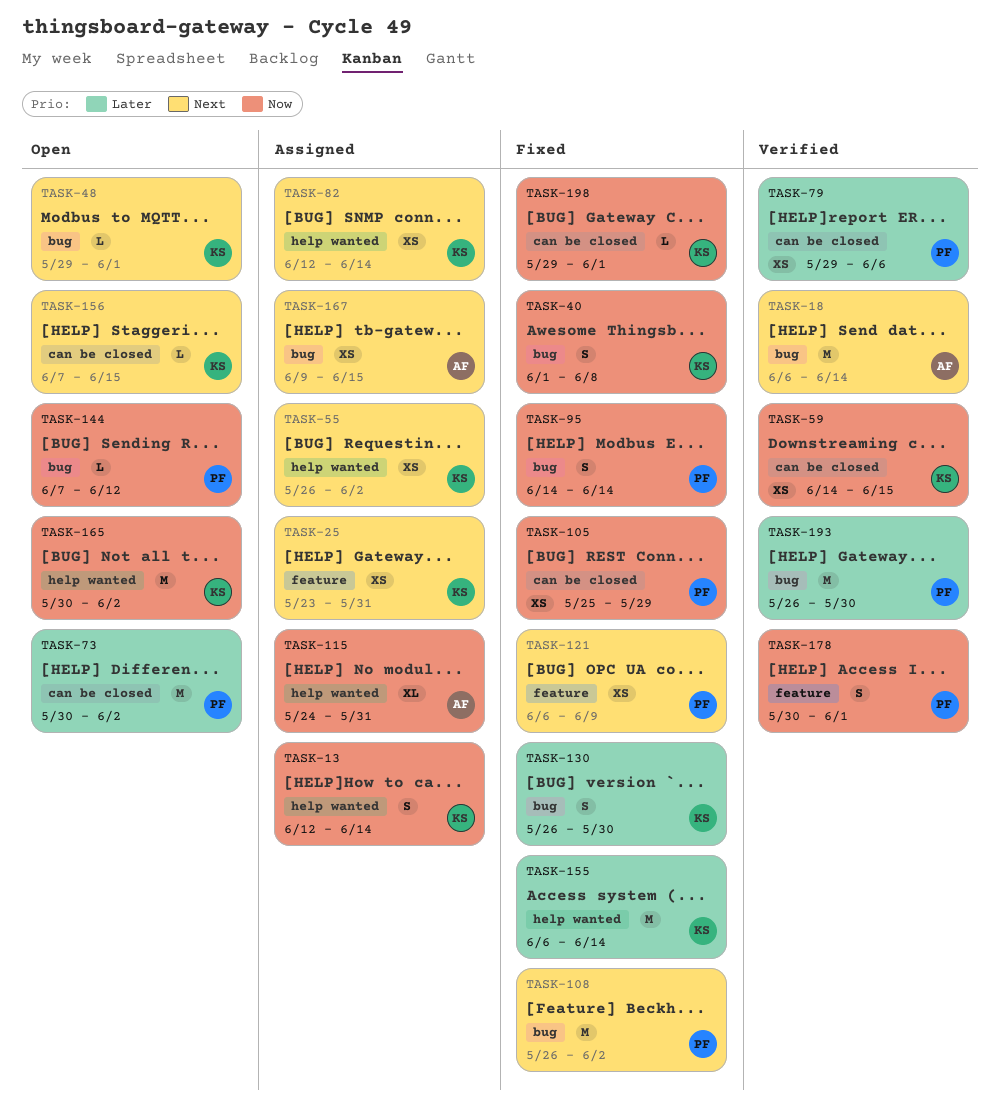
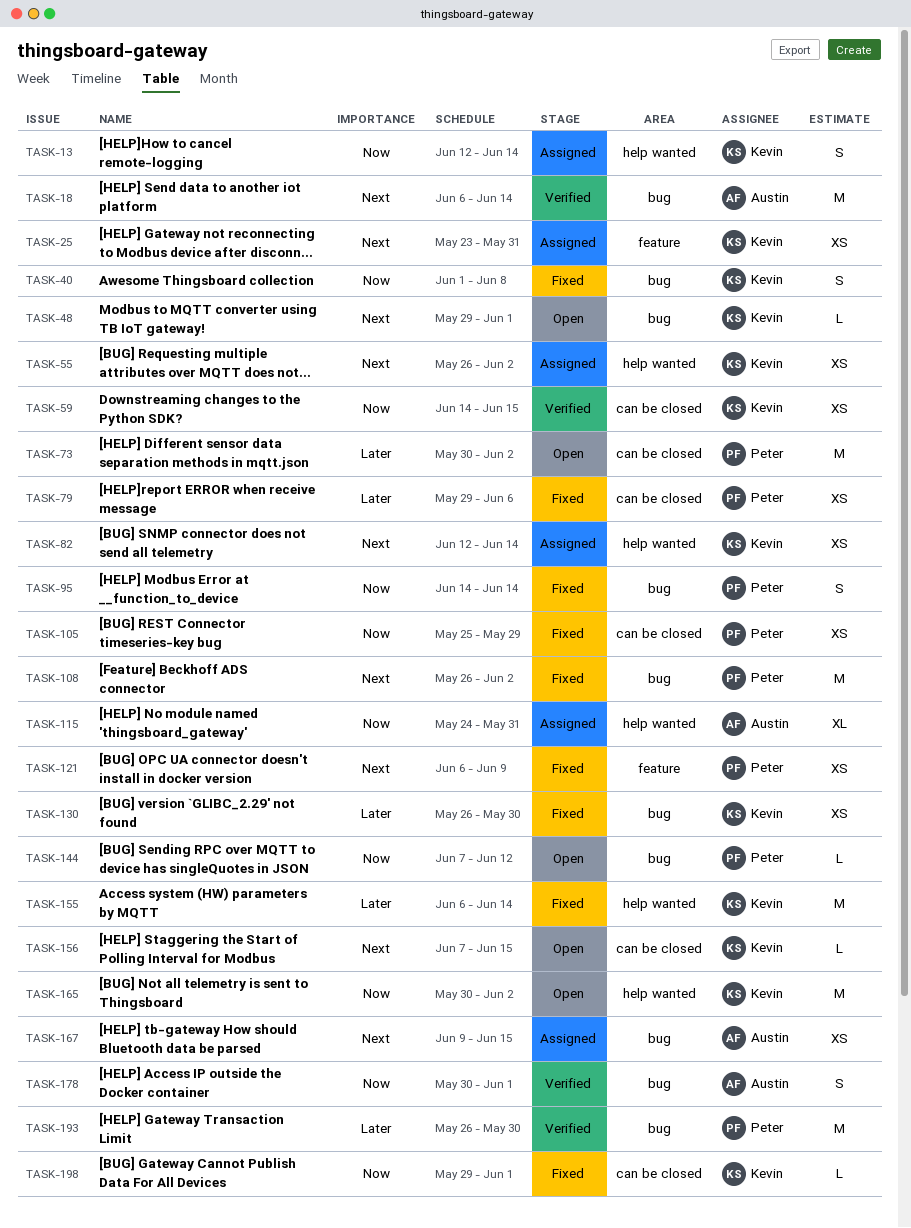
TASK-79, status: Verified -> Fixed
TASK-130, estimate: S -> XS
TASK-178, owner: Peter -> Austin
TASK-178, label: feature -> bug

